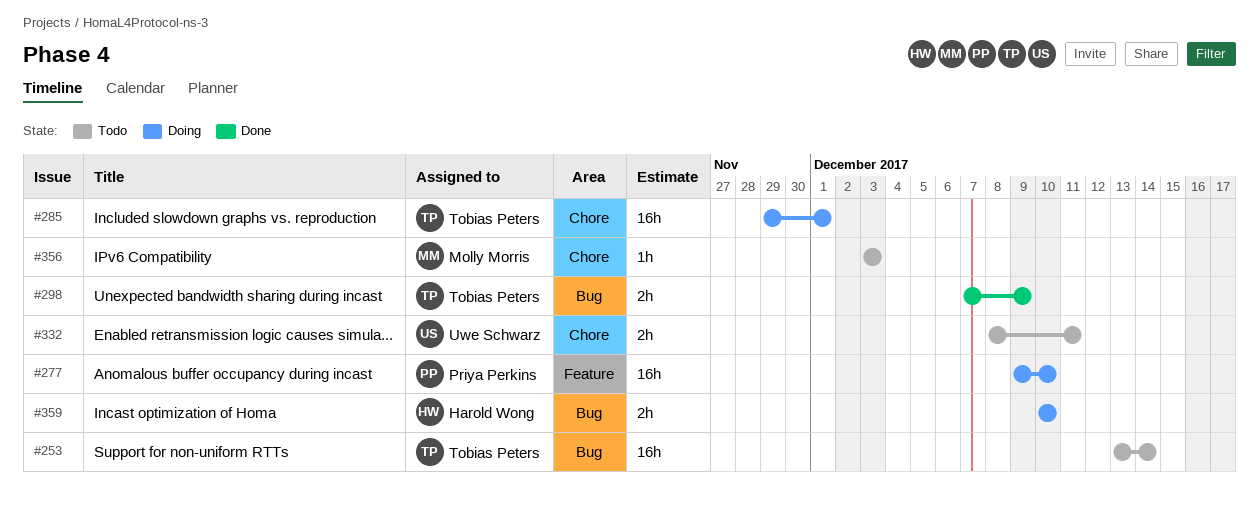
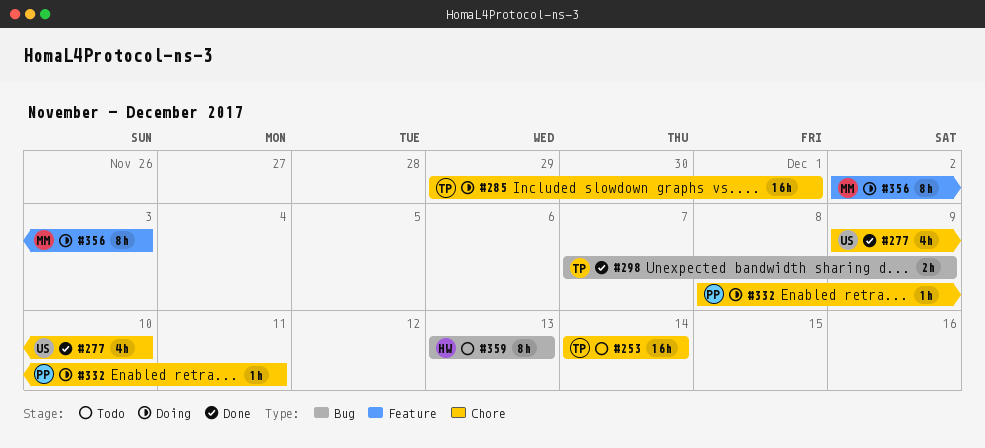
#253, label: Bug -> Chore
#253, start: Dec 13 -> Dec 14
#277, status: Doing -> Done
#277, owner: Priya Perkins -> Uwe Schwarz
#277, label: Feature -> Chore
#277, estimate: 16h -> 4h
#332, status: Todo -> Doing
#332, owner: Uwe Schwarz -> Priya Perkins
#332, estimate: 2h -> 1h
#356, status: Todo -> Doing
#356, label: Chore -> Feature
#356, estimate: 1h -> 8h
#356, start: Dec 3 -> Dec 2
#359, status: Doing -> Todo
#359, estimate: 2h -> 8h
#359, start: Dec 10 -> Dec 13
#359, due: Dec 10 -> Dec 13

